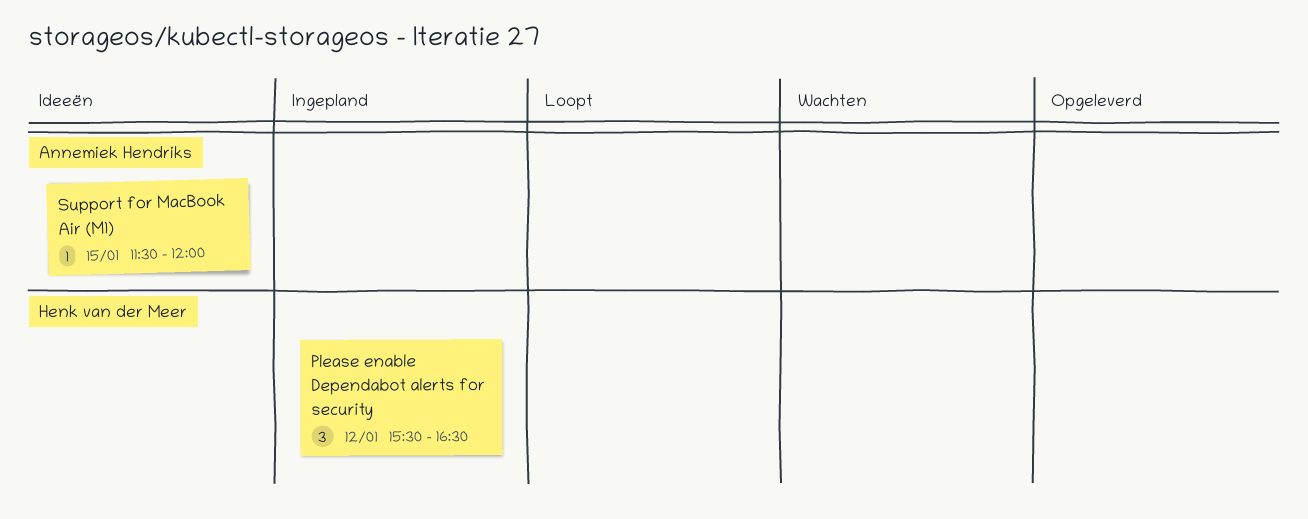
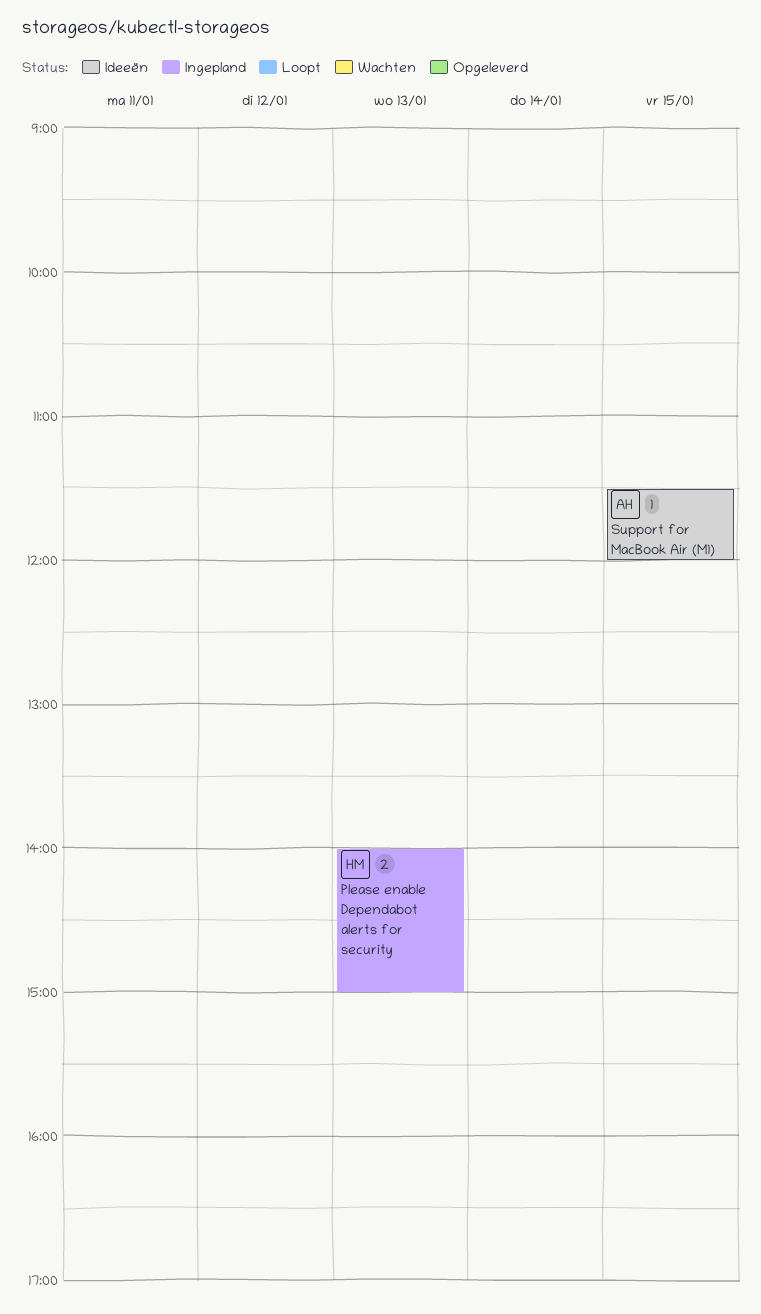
Please enable Dependabot alerts for security, estimate: 3 -> 2
Please enable Dependabot alerts for security, day: Jan 12 -> Jan 13
Please enable Dependabot alerts for security, begins: 15:30 -> 14:00
Please enable Dependabot alerts for security, ends: 16:30 -> 15:00

